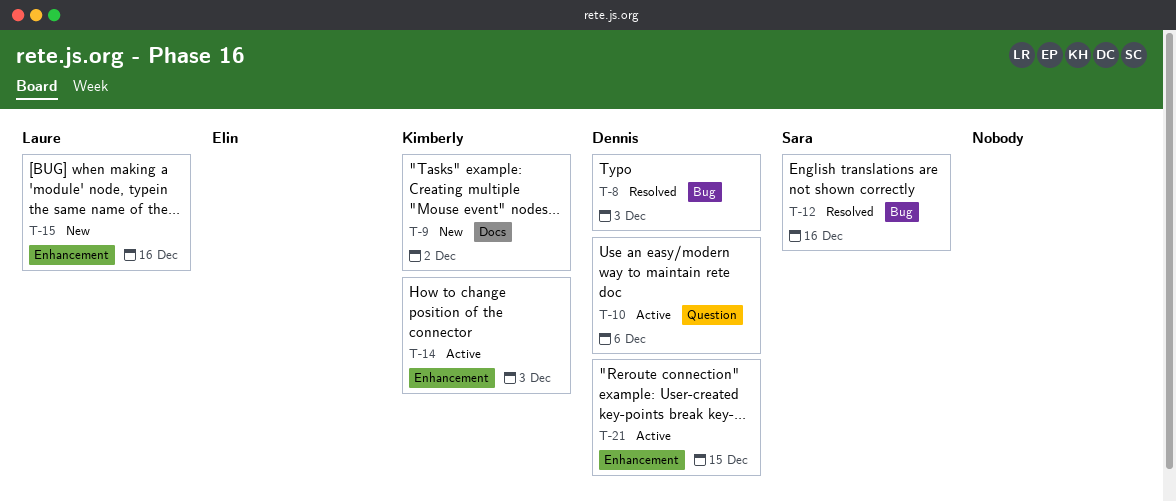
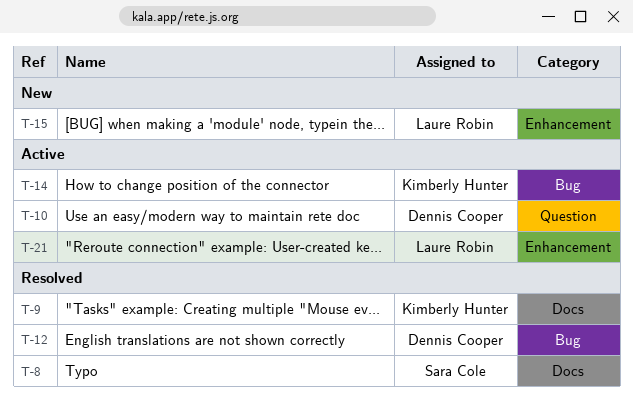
T-8, owner: Dennis Cooper -> Sara Cole
T-8, label: Bug -> Docs
T-9, status: New -> Resolved
T-12, owner: Sara Cole -> Dennis Cooper
T-14, label: Enhancement -> Bug
T-21, owner: Dennis Cooper -> Laure Robin

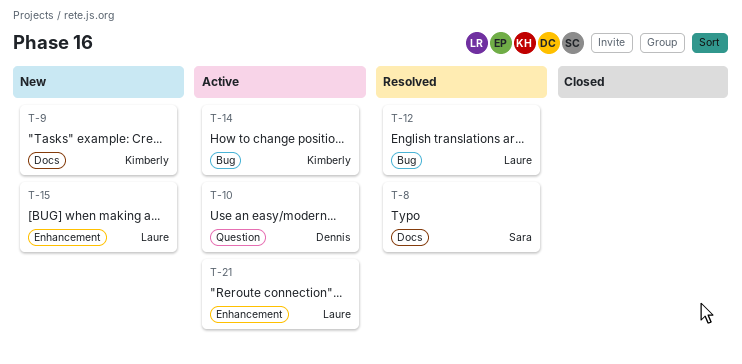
T-9, status: Resolved -> New
T-12, owner: Dennis Cooper -> Laure Robin

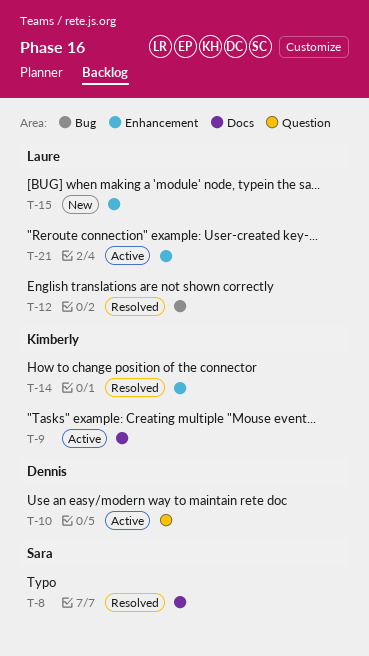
T-9, status: New -> Active
T-14, status: Active -> Resolved
T-14, label: Bug -> Enhancement

